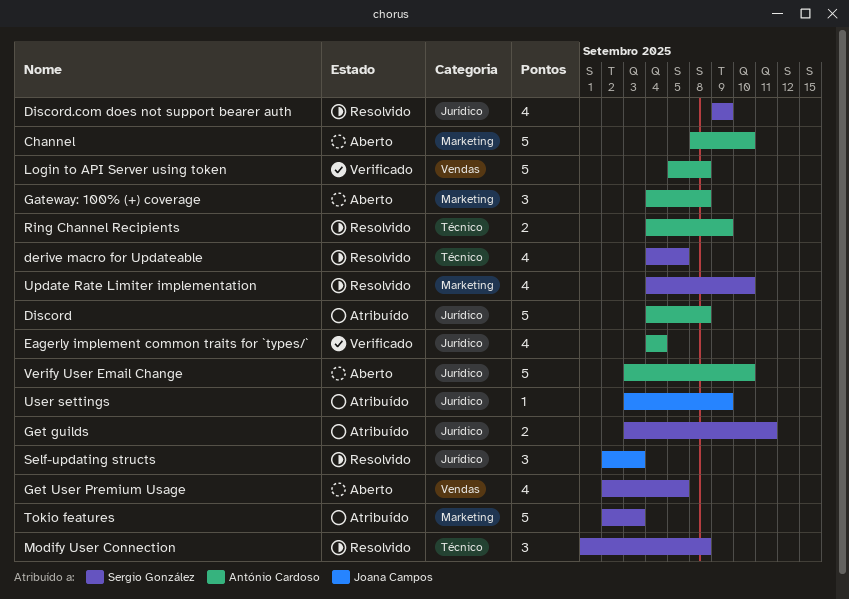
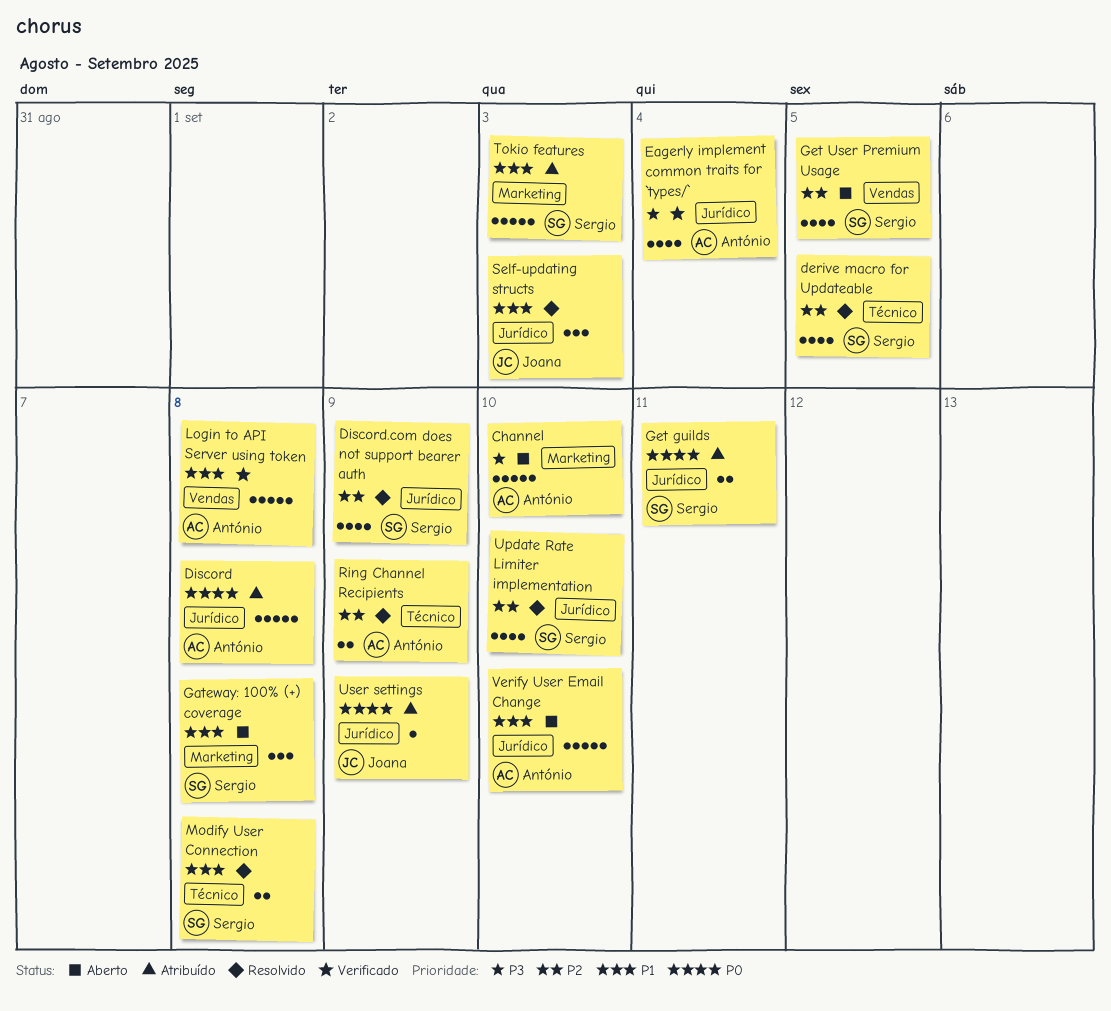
Gateway: 100% (+) coverage, owner: António Cardoso -> Sergio González
Modify User Connection, estimate: 3 -> 2
Update Rate Limiter implementation, label: Marketing -> Jurídico

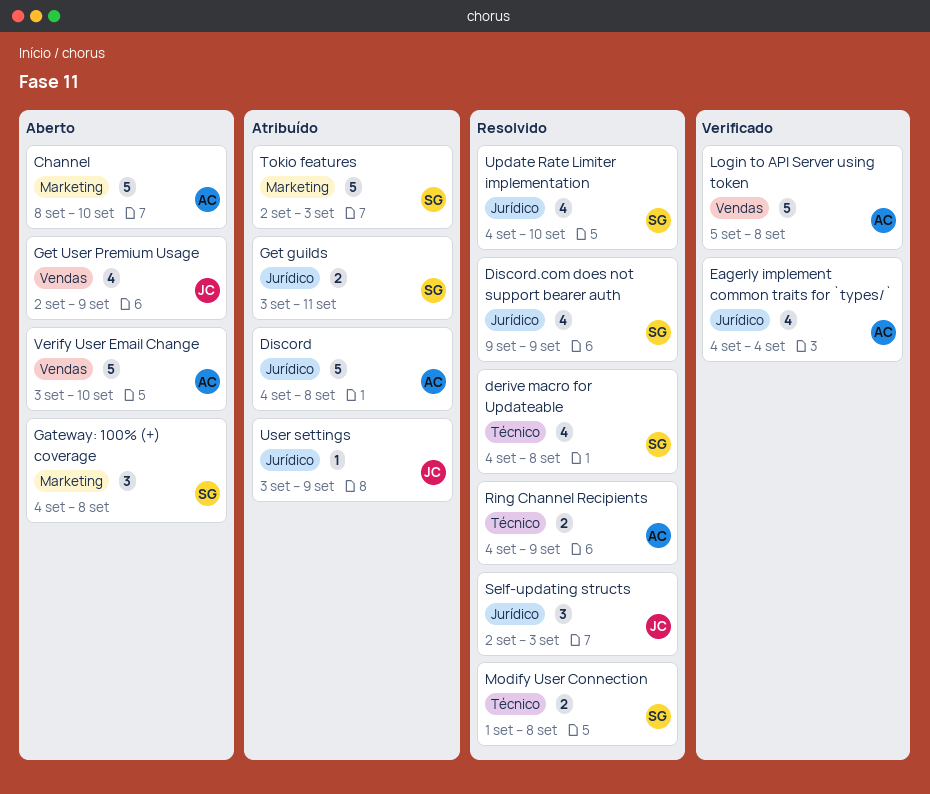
derive macro for Updateable, due: Sep 5 -> Sep 8
Get User Premium Usage, owner: Sergio -> Joana
Get User Premium Usage, due: Sep 5 -> Sep 9
Verify User Email Change, label: Jurídico -> Vendas

